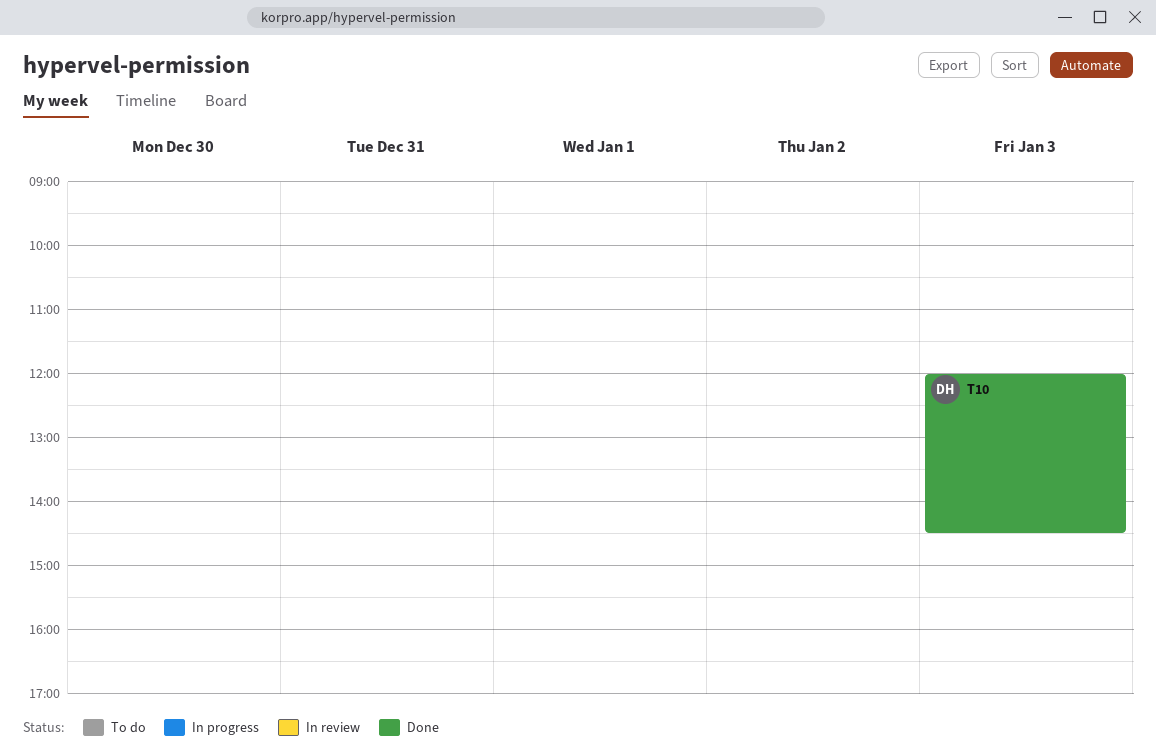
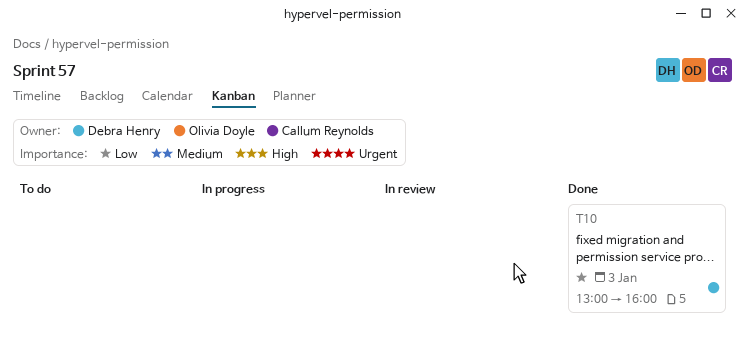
T10, begins: 12:00 -> 13:00
T10, ends: 14:30 -> 16:00

